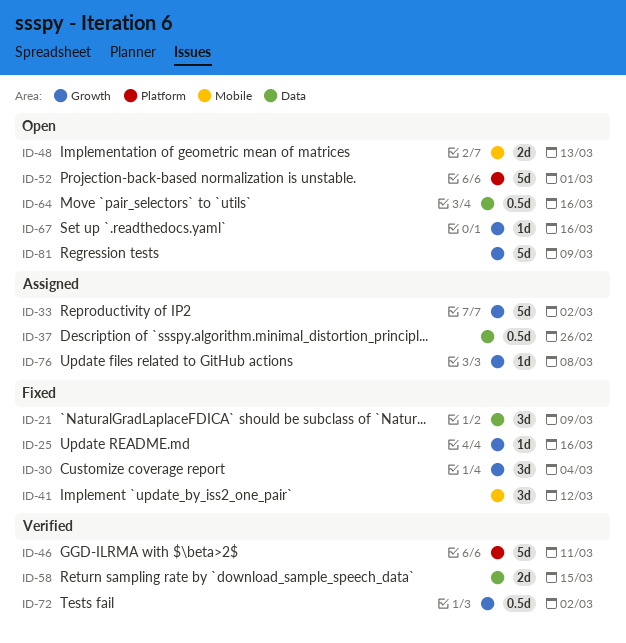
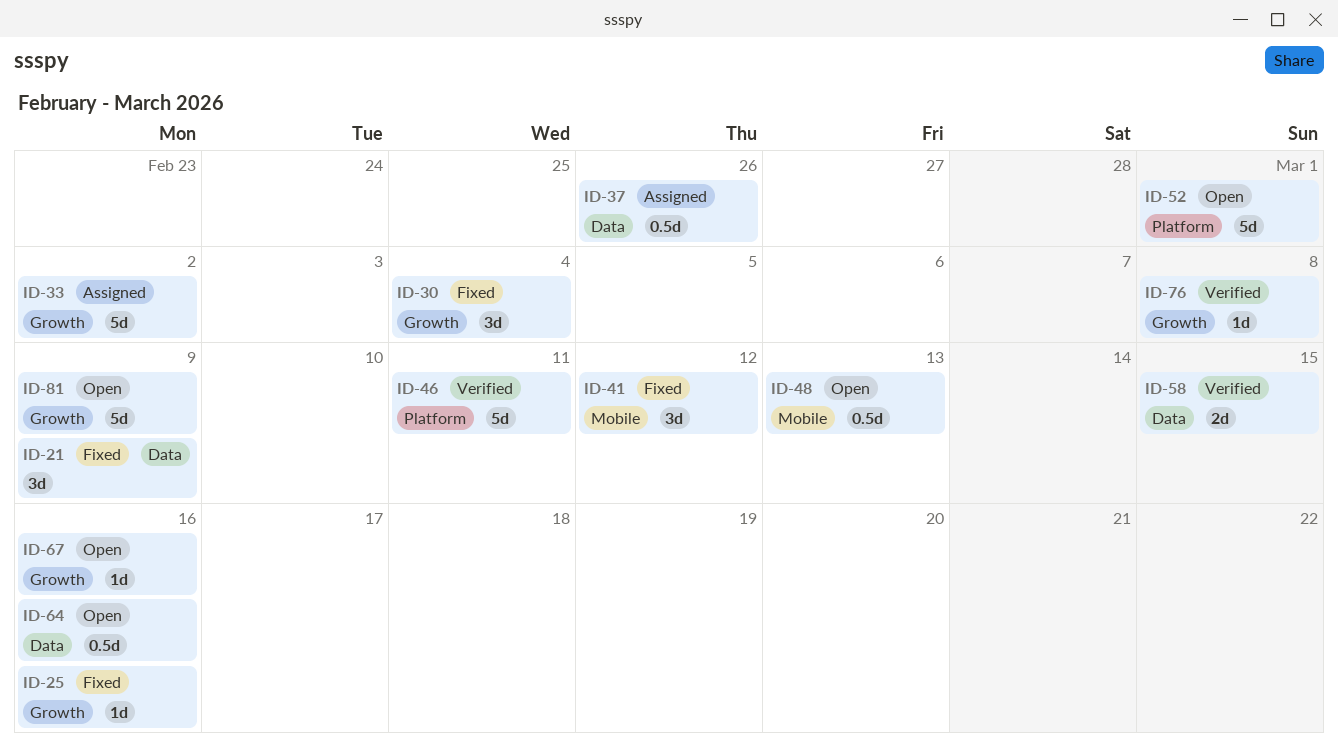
ID-48, estimate: 2d -> 0.5d
ID-72: present -> none
ID-76, status: Assigned -> Verified

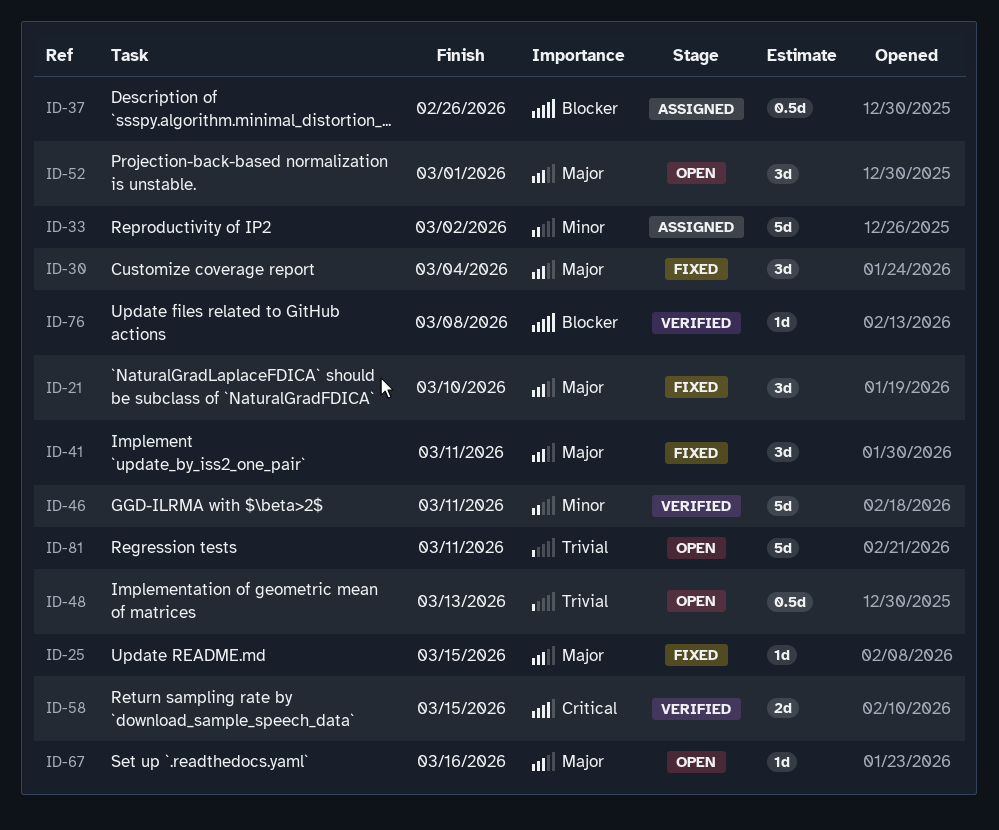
ID-21, due: Mar 9 -> Mar 10
ID-25, due: Mar 16 -> Mar 15
ID-41, due: Mar 12 -> Mar 11
ID-52, estimate: 5d -> 3d
ID-64: present -> none
ID-81, due: Mar 9 -> Mar 11

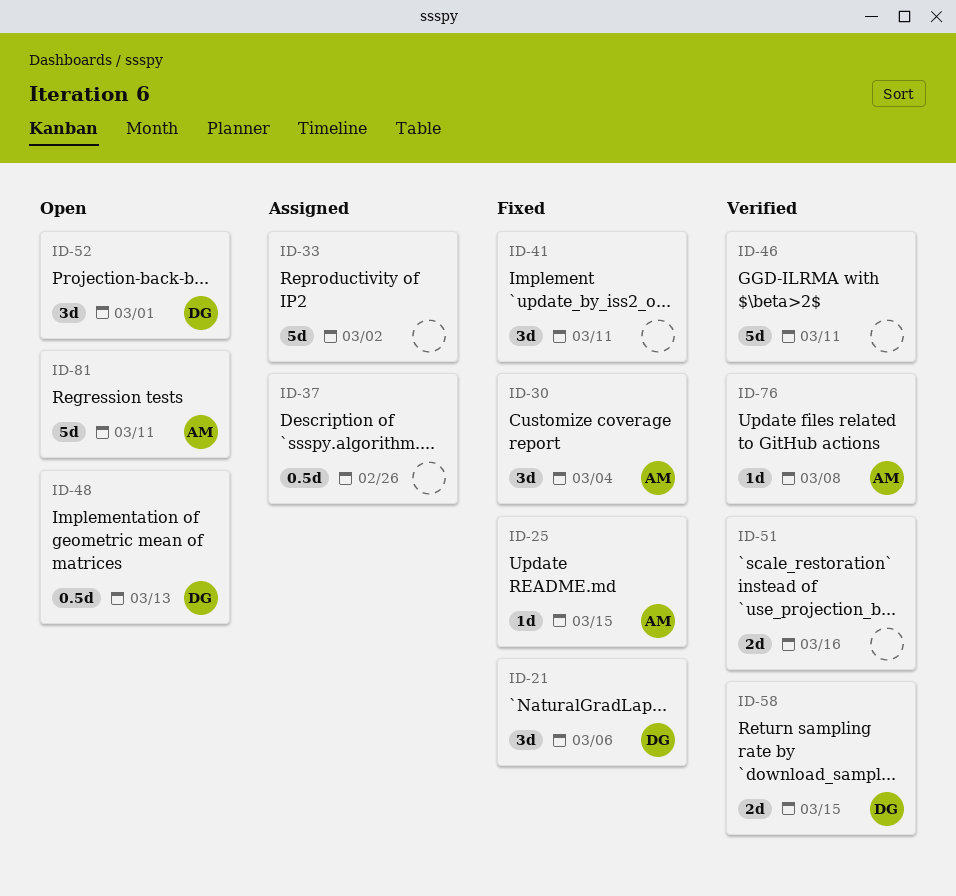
ID-21, due: Mar 10 -> Mar 6
ID-51: none -> present
ID-67: present -> none

